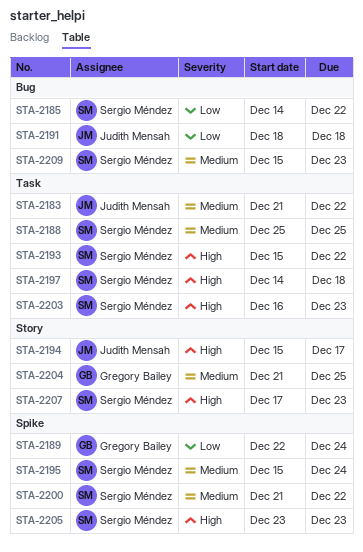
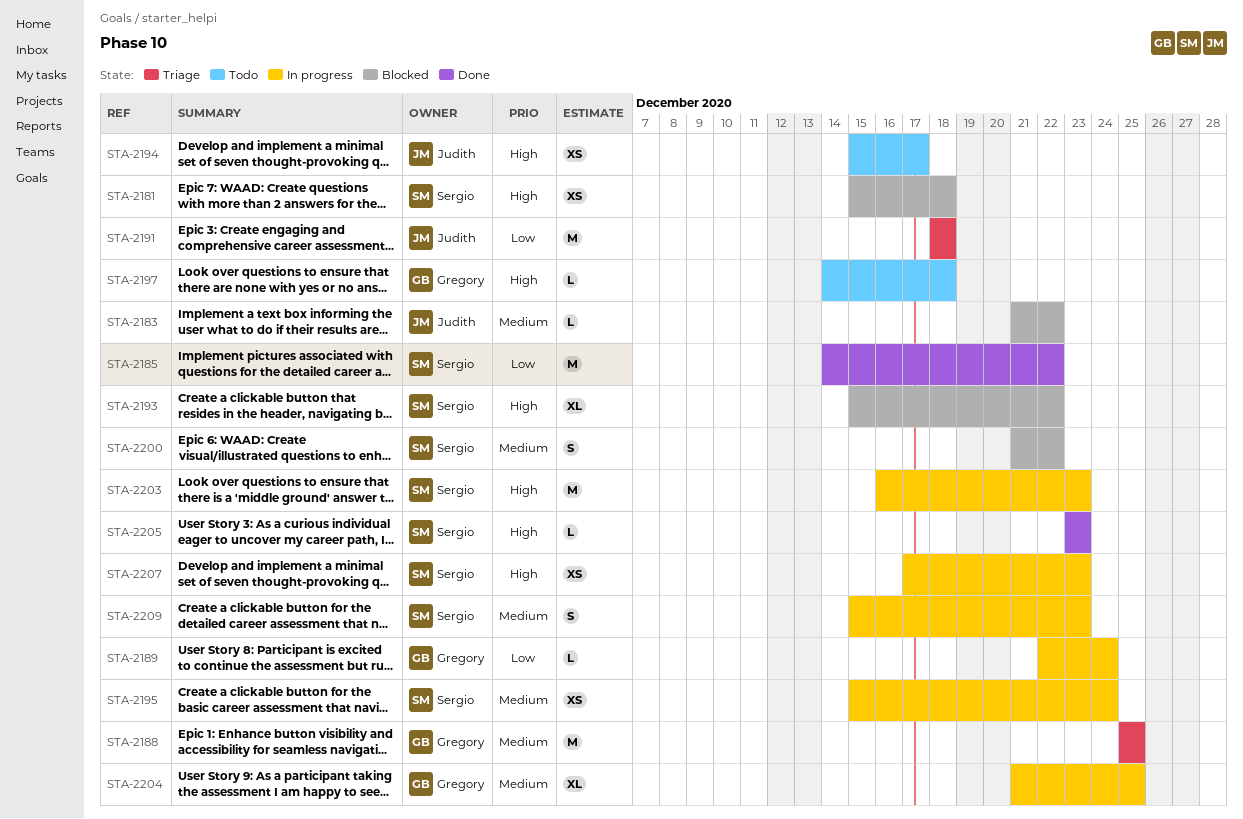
STA-2181: none -> present
STA-2188, owner: Sergio Méndez -> Gregory Bailey
STA-2197, owner: Sergio Méndez -> Gregory Bailey

